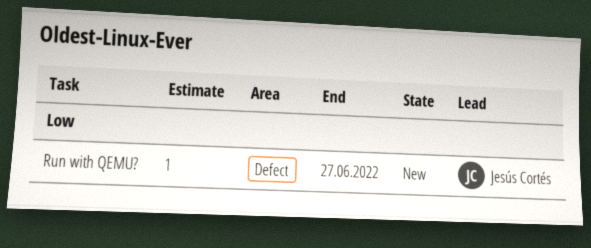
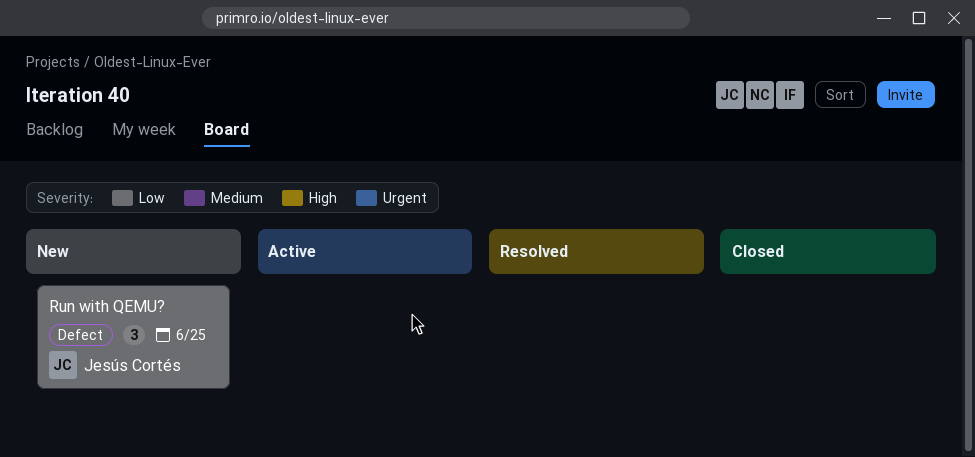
Run with QEMU?, estimate: 1 -> 3
Run with QEMU?, due: Jun 27 -> Jun 25

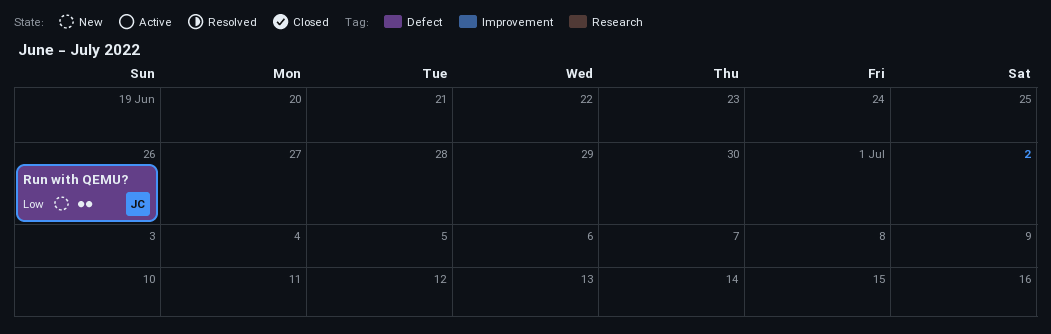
Run with QEMU?, estimate: 3 -> 2
Run with QEMU?, due: Jun 25 -> Jun 26

